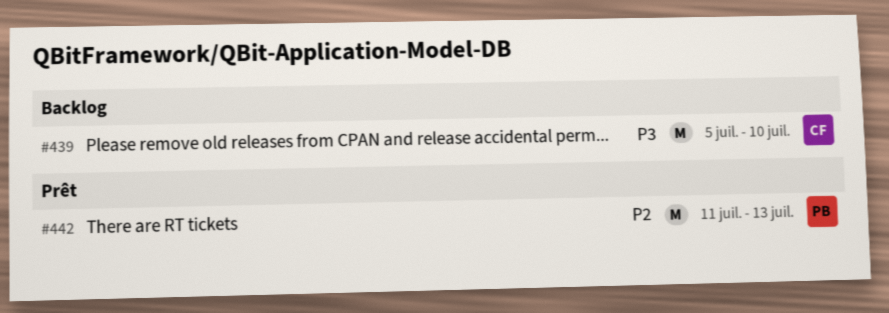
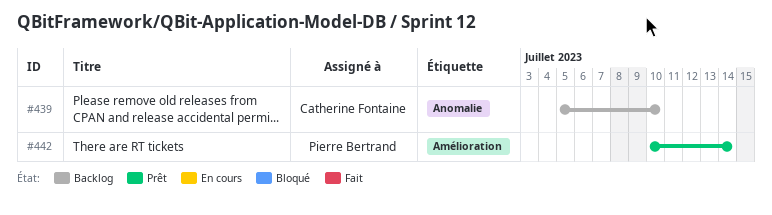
#442, start: Jul 11 -> Jul 10
#442, due: Jul 13 -> Jul 14

